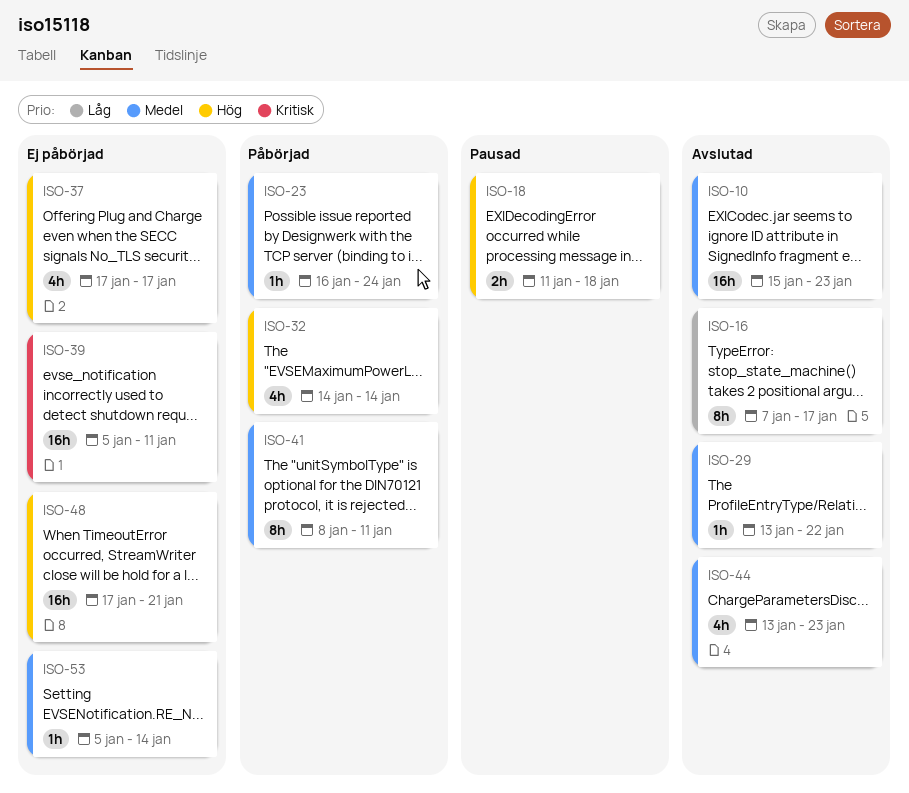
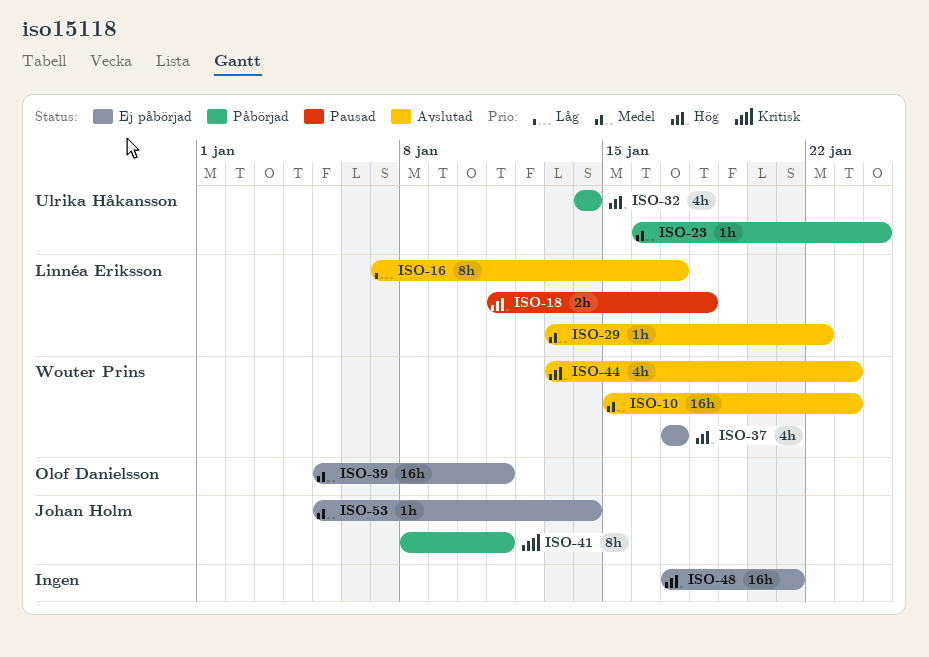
ISO-39, priority: Kritisk -> Medel
ISO-41, priority: Medel -> Kritisk
ISO-44, priority: Medel -> Hög

